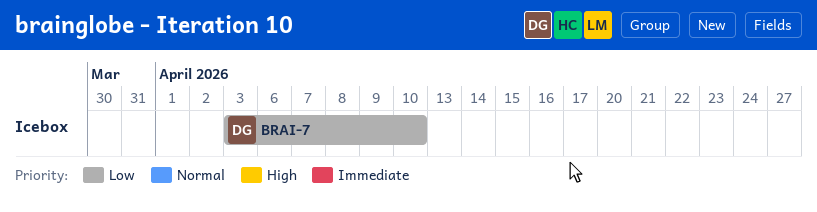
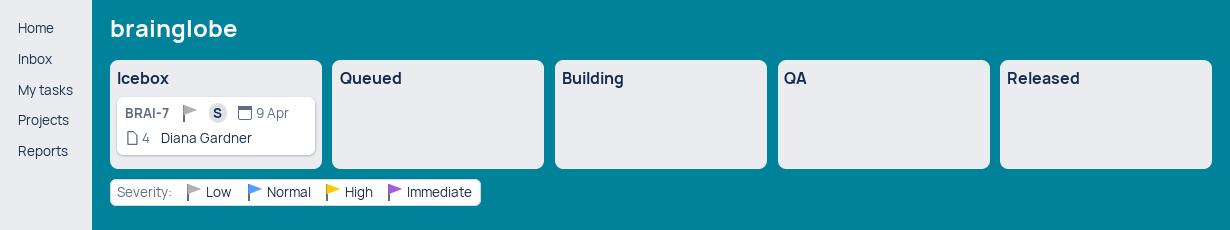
BRAI-7, due: Apr 10 -> Apr 9

